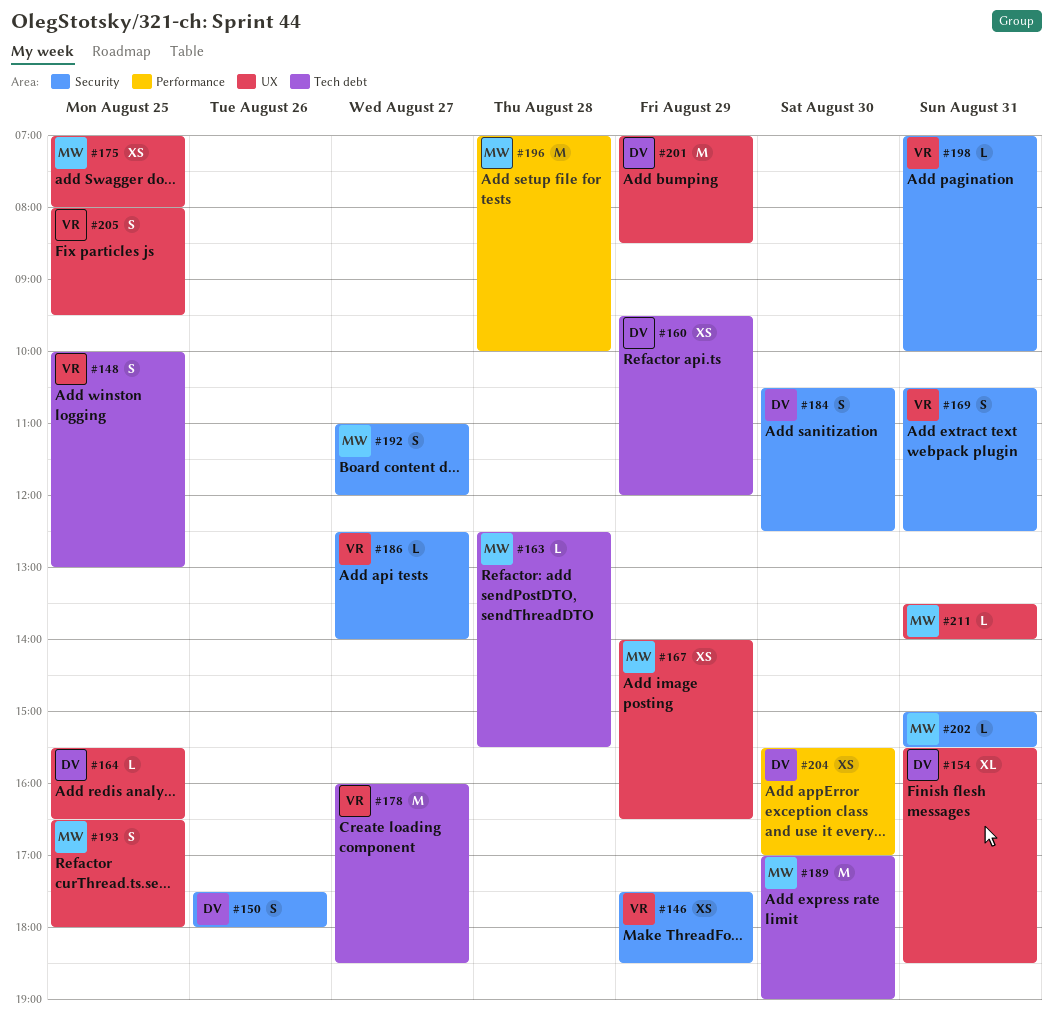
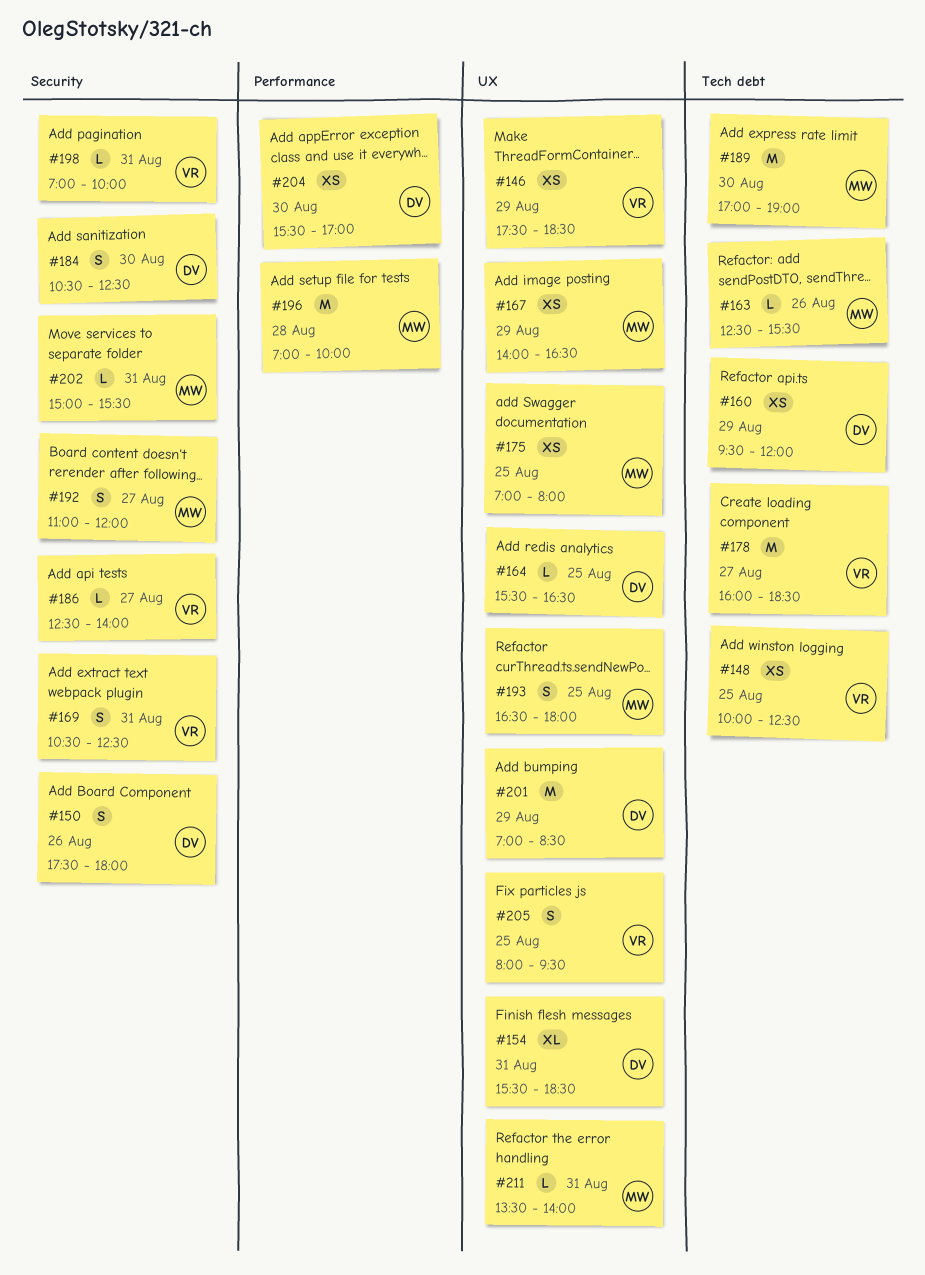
#146, label: Security -> UX
#148, estimate: S -> XS
#148, ends: 13:00 -> 12:30
#163, day: Aug 28 -> Aug 26

